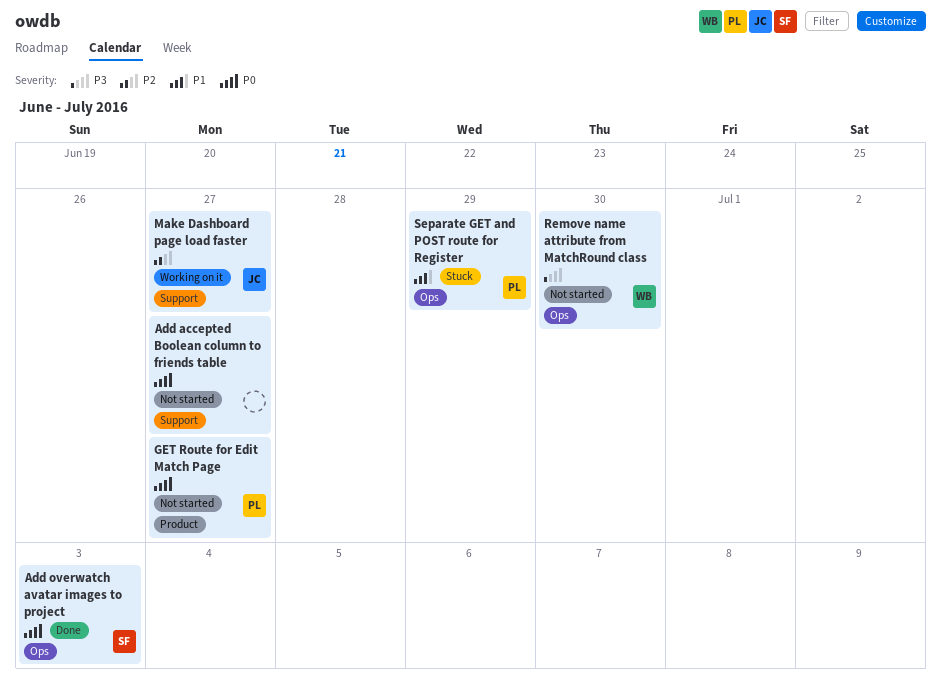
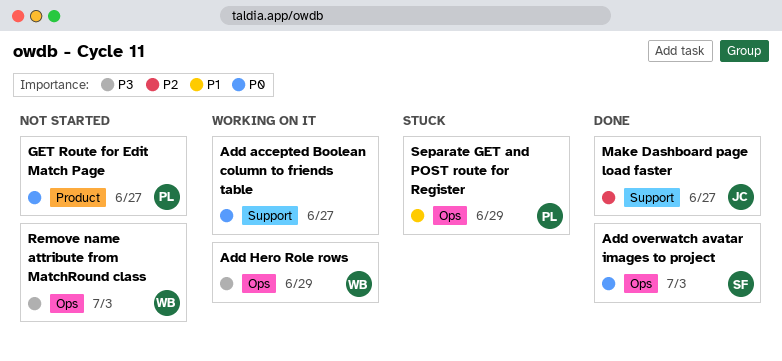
Add accepted Boolean column to friends table, status: Not started -> Working on it
Add Hero Role rows: none -> present
Make Dashboard page load faster, status: Working on it -> Done
Remove name attribute from MatchRound class, due: Jun 30 -> Jul 3

